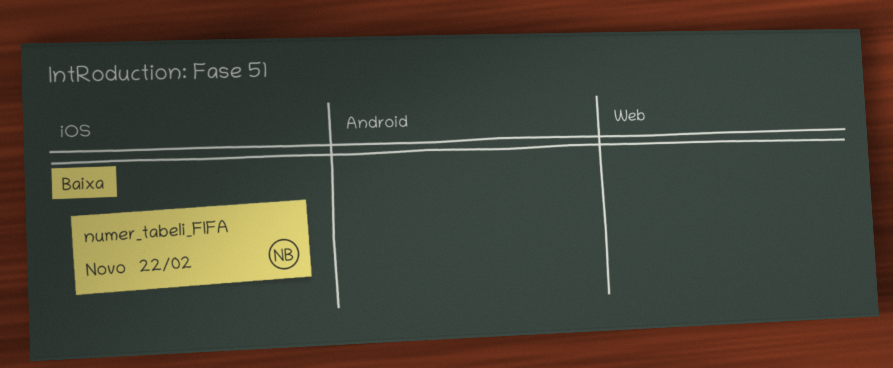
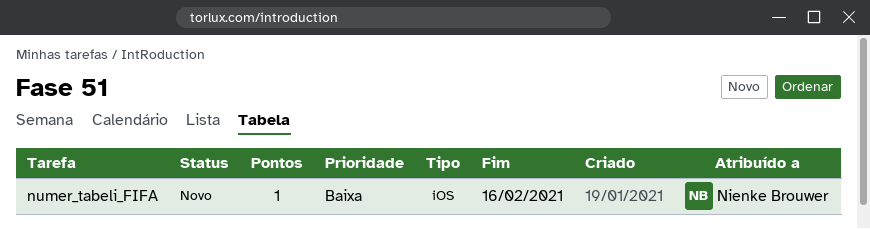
numer_tabeli_FIFA, due: Feb 22 -> Feb 16

